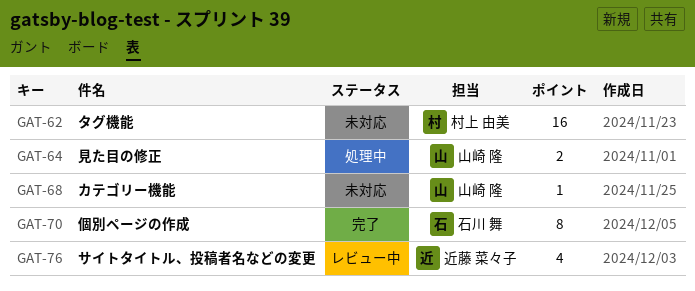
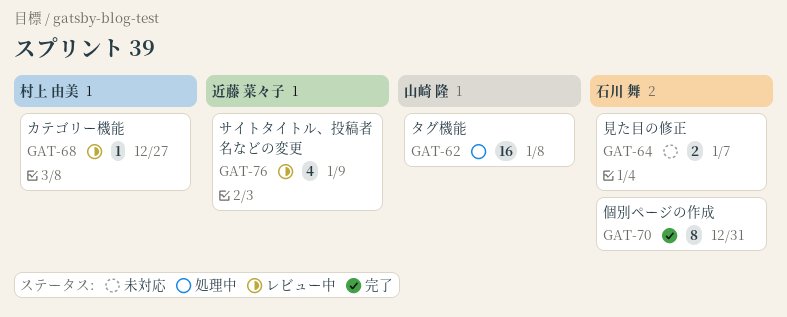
GAT-62, status: 未対応 -> 処理中
GAT-62, owner: 村上 由美 -> 山崎 隆
GAT-64, status: 処理中 -> 未対応
GAT-64, owner: 山崎 隆 -> 石川 舞
GAT-68, status: 未対応 -> レビュー中
GAT-68, owner: 山崎 隆 -> 村上 由美

